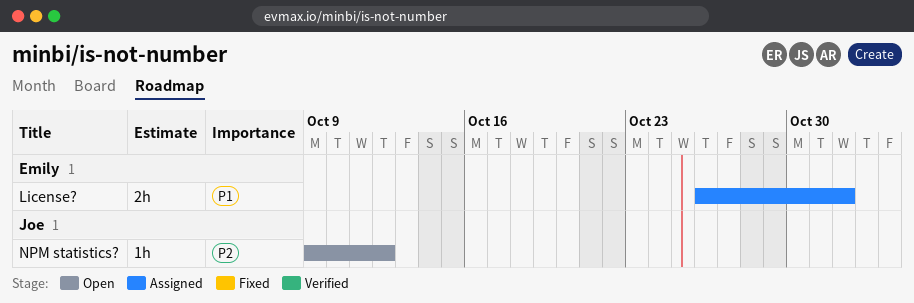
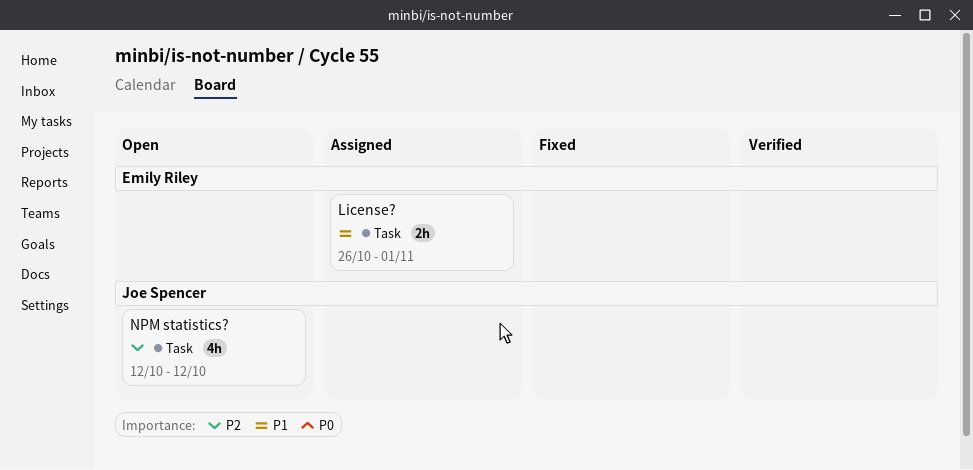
NPM statistics?, estimate: 1h -> 4h
NPM statistics?, start: Oct 9 -> Oct 12

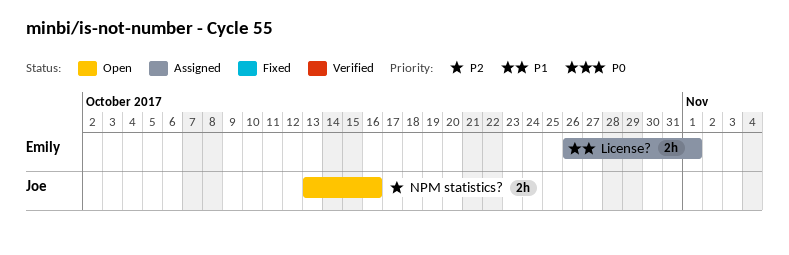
NPM statistics?, estimate: 4h -> 2h
NPM statistics?, start: Oct 12 -> Oct 13
NPM statistics?, due: Oct 12 -> Oct 16

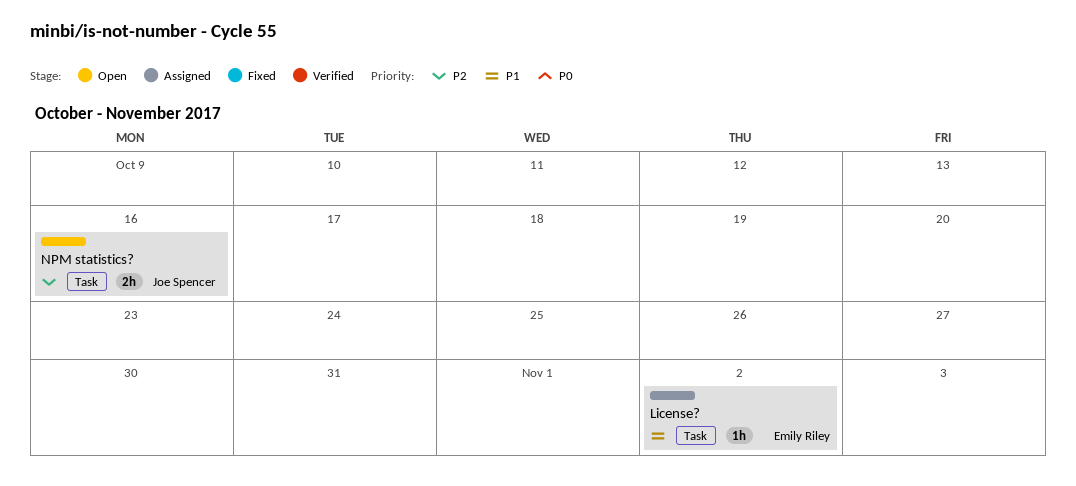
License?, estimate: 2h -> 1h
License?, due: Nov 1 -> Nov 2

